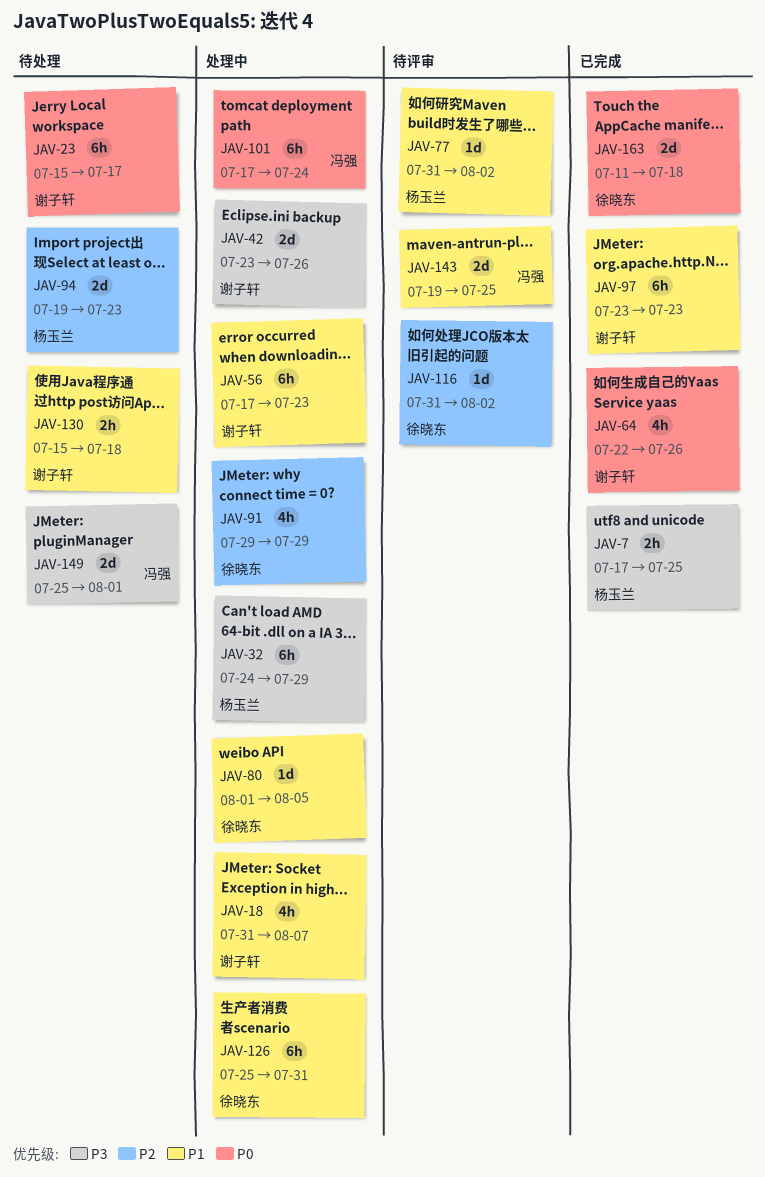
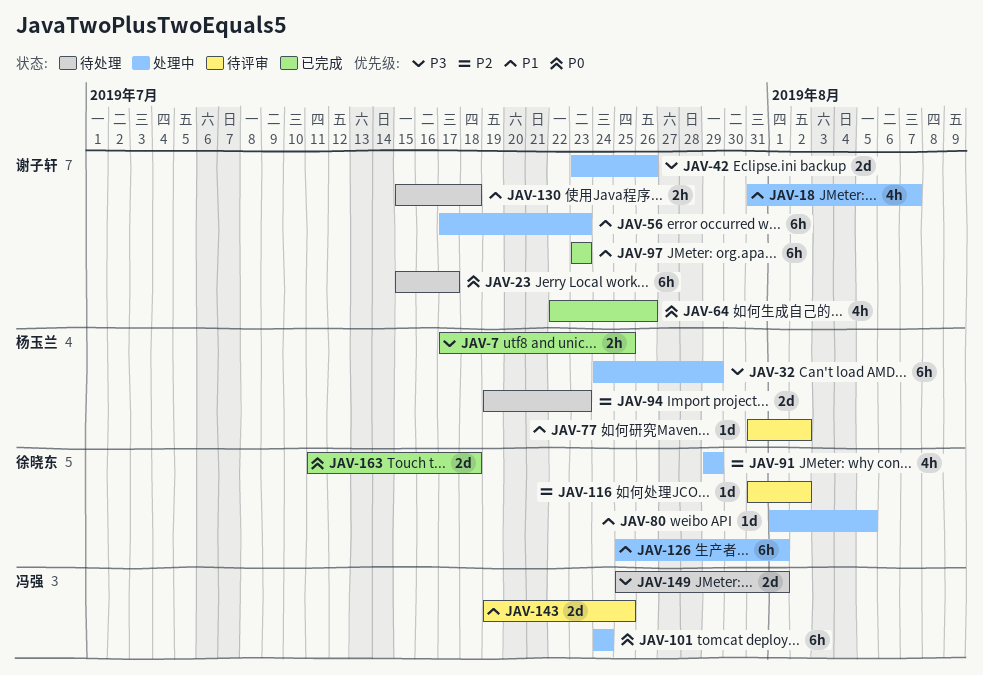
JAV-101, start: Jul 17 -> Jul 24
JAV-126, due: Jul 31 -> Aug 1

